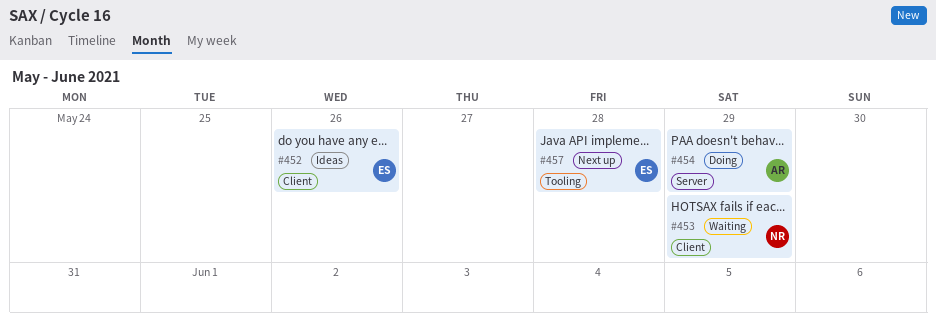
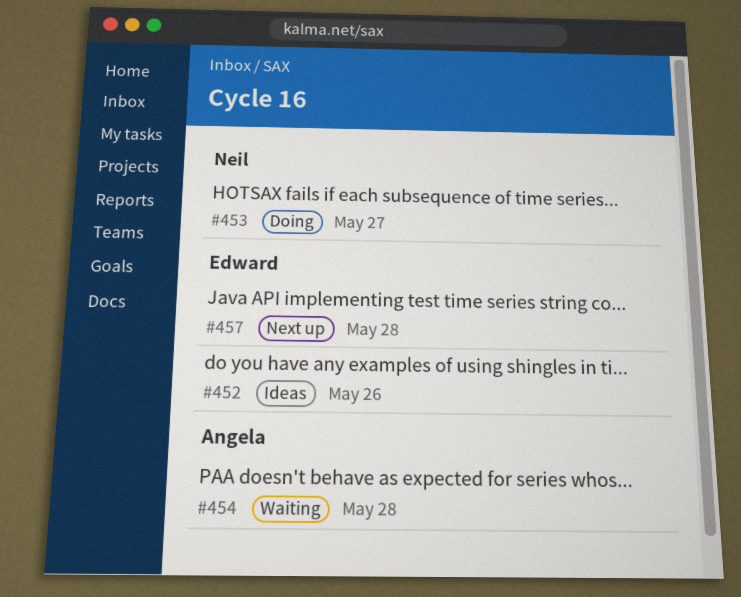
#453, status: Waiting -> Doing
#453, due: May 29 -> May 27
#454, status: Doing -> Waiting
#454, due: May 29 -> May 28

